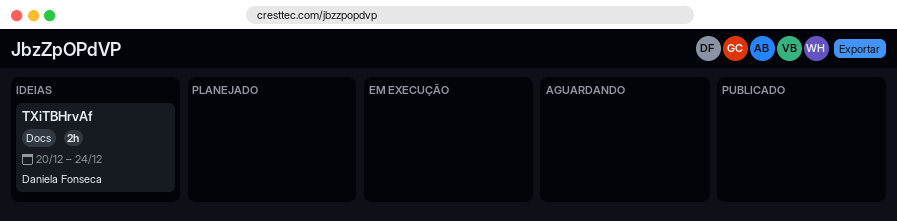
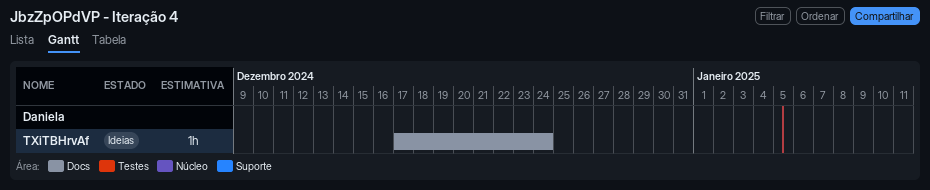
TXiTBHrvAf, estimate: 2h -> 1h
TXiTBHrvAf, start: Dec 20 -> Dec 17

